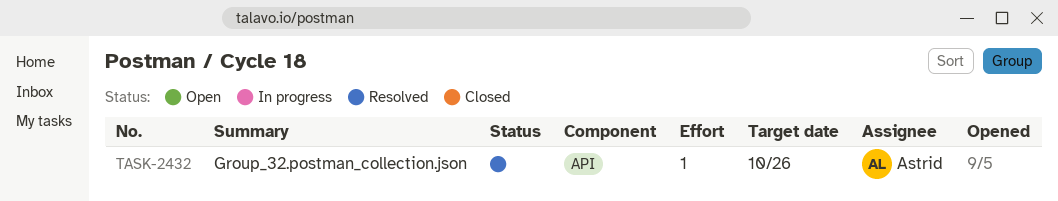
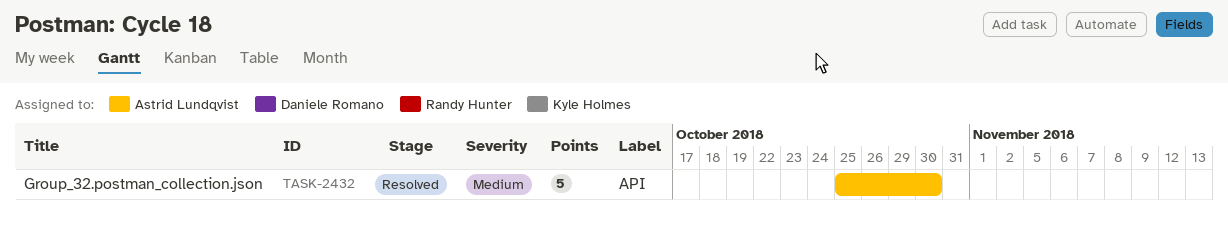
TASK-2432, estimate: 1 -> 5
TASK-2432, due: Oct 26 -> Oct 30

